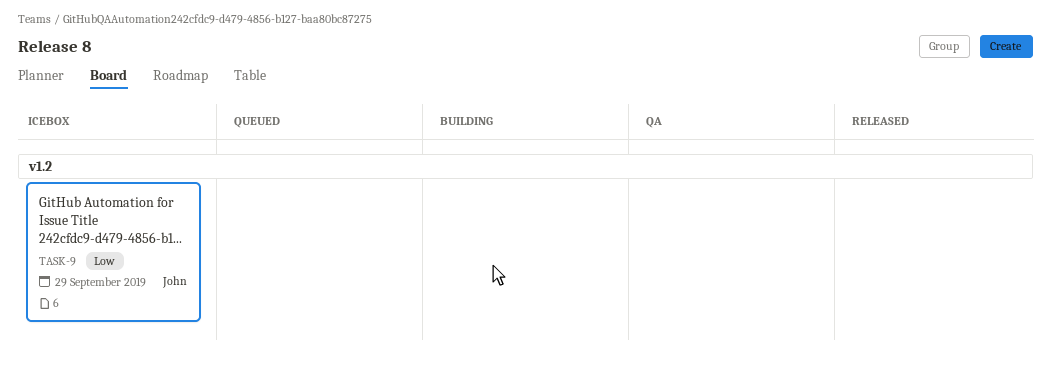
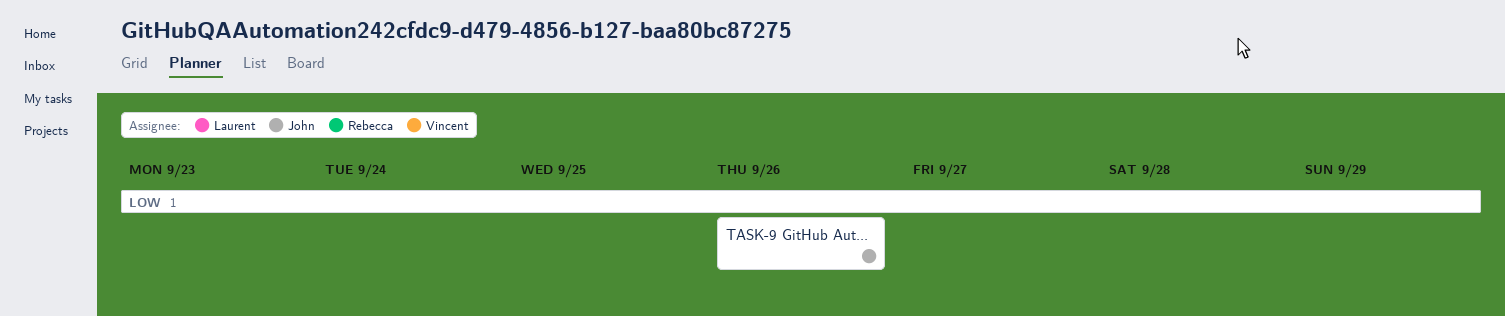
TASK-9, due: Sep 29 -> Sep 26

